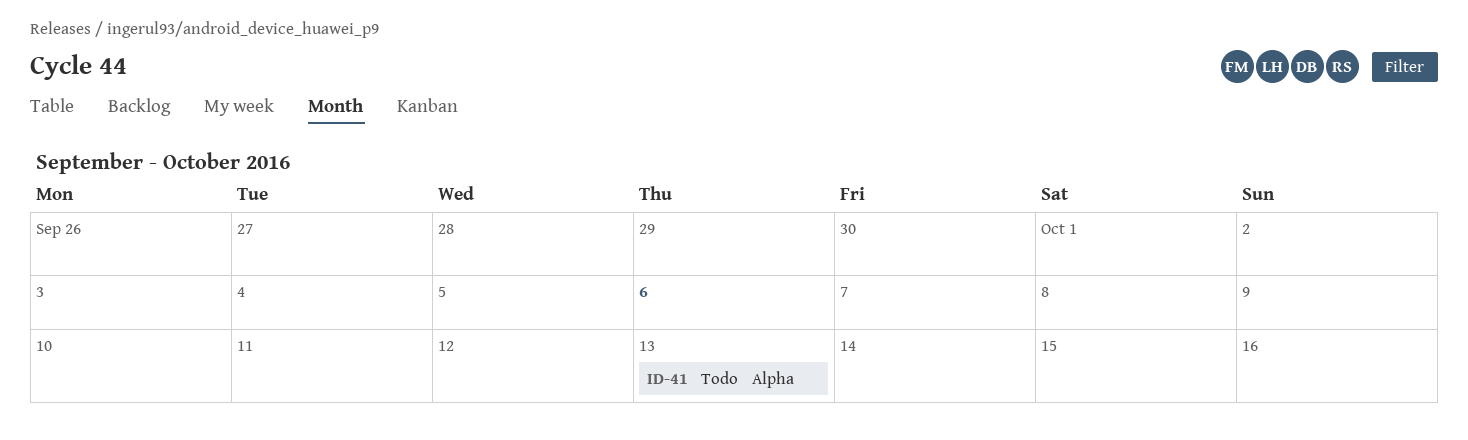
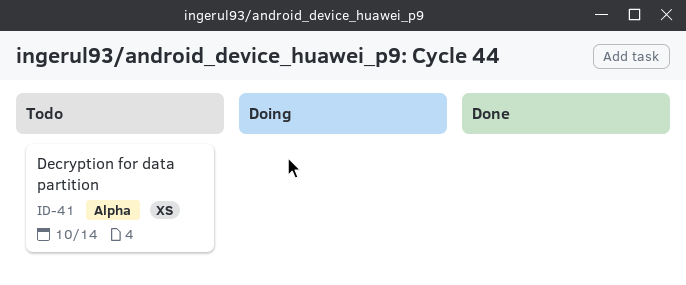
ID-41, due: Oct 13 -> Oct 14

